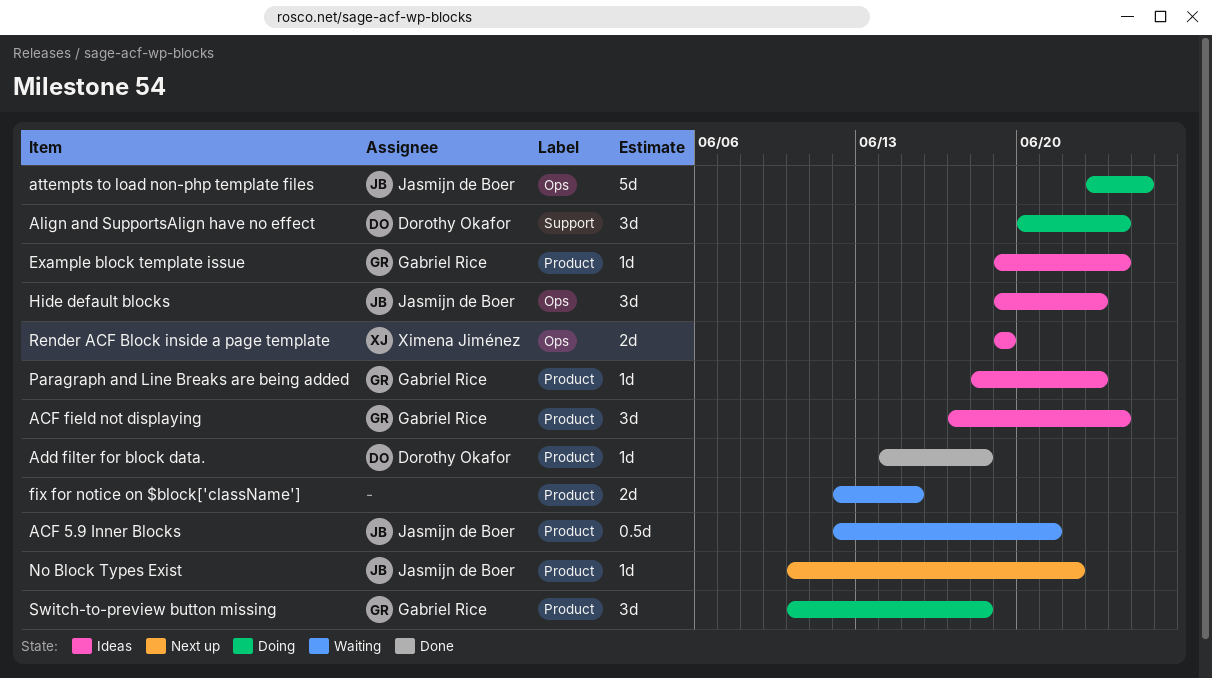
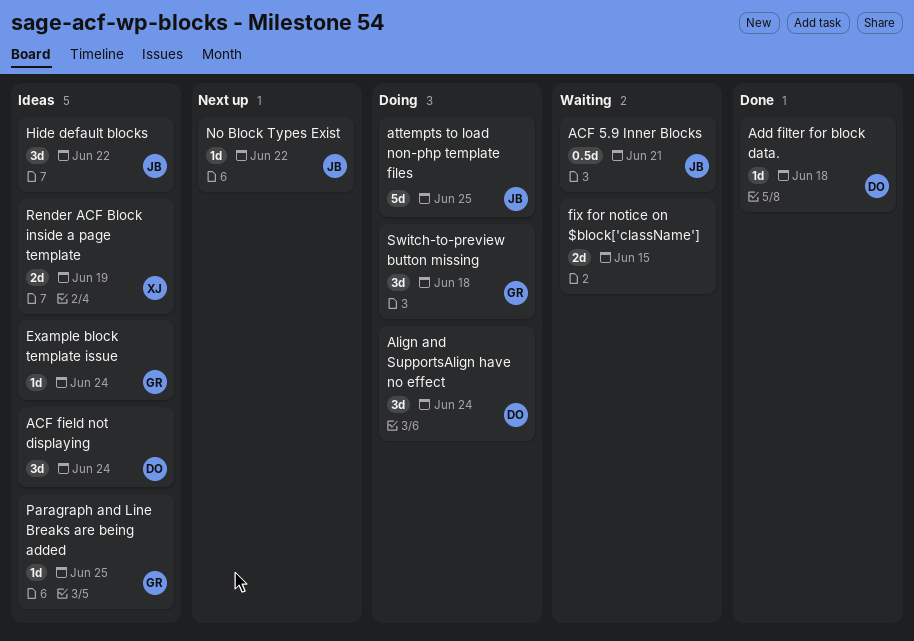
ACF field not displaying, owner: Gabriel Rice -> Dorothy Okafor
Hide default blocks, due: Jun 23 -> Jun 22
Paragraph and Line Breaks are being added, due: Jun 23 -> Jun 25

